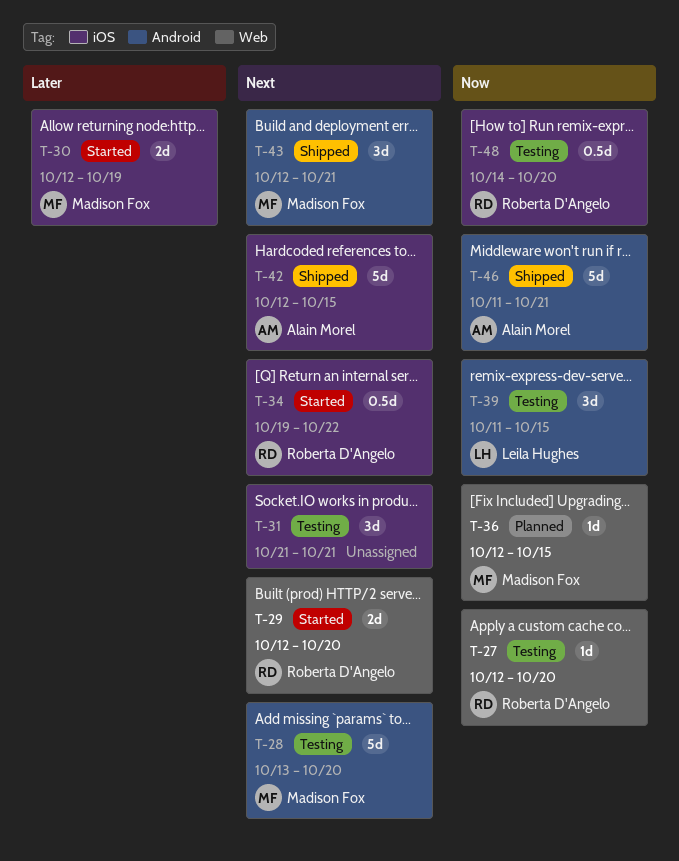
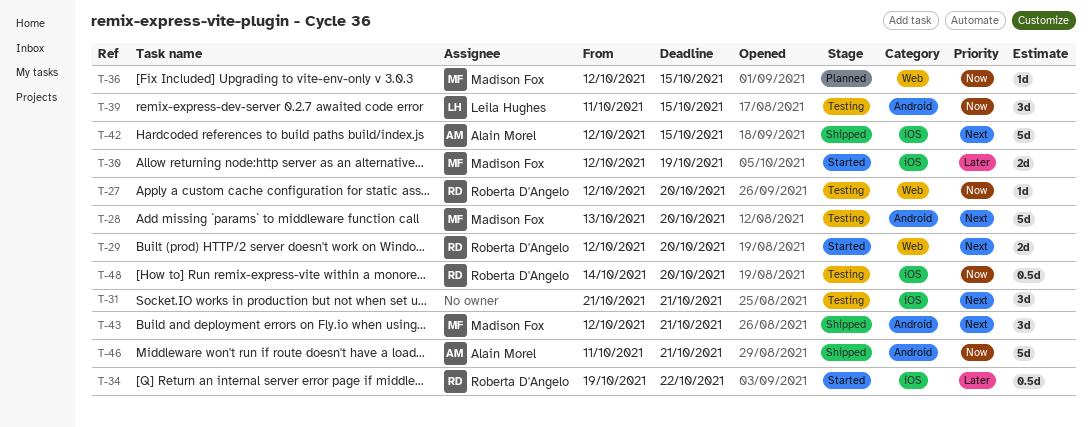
T-34, priority: Next -> Later

